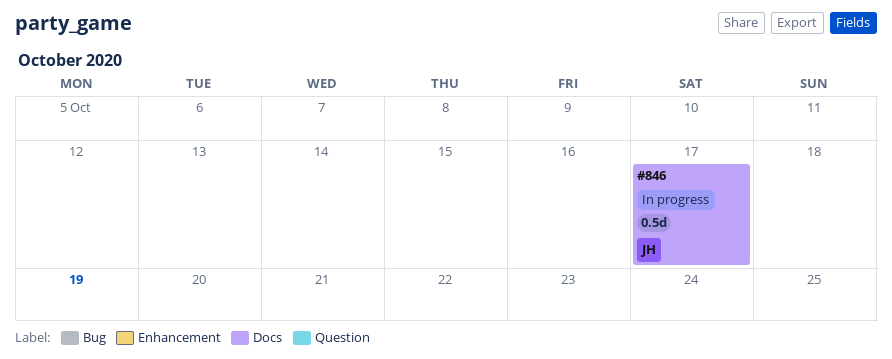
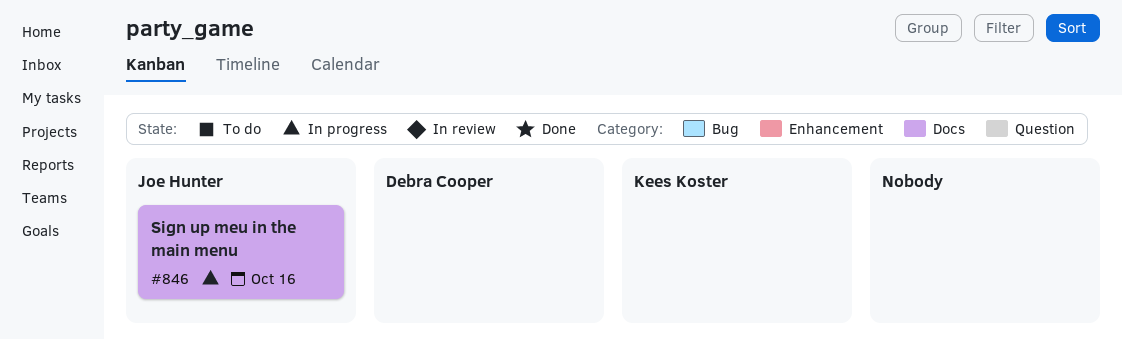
#846, due: Oct 17 -> Oct 16

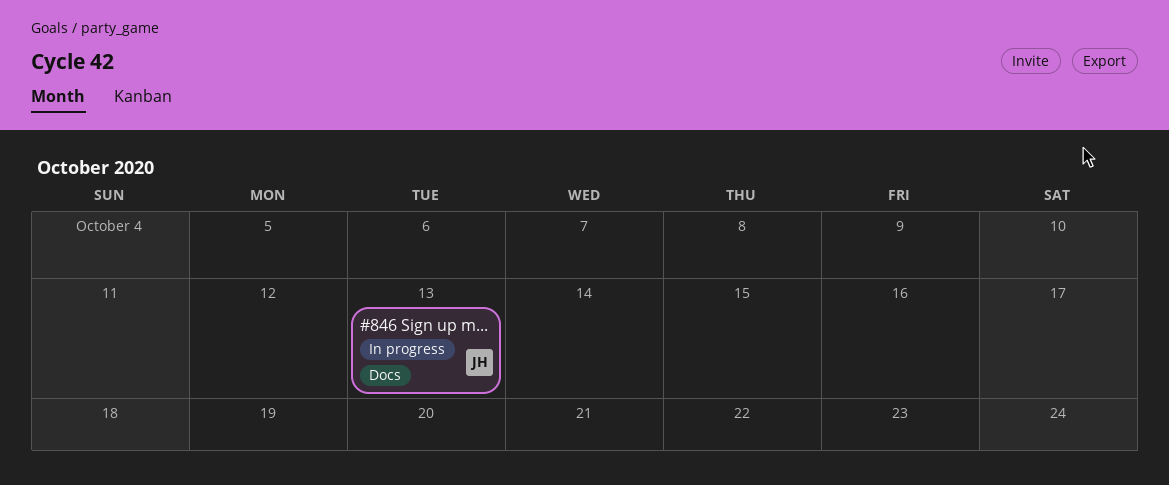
#846, due: Oct 16 -> Oct 13

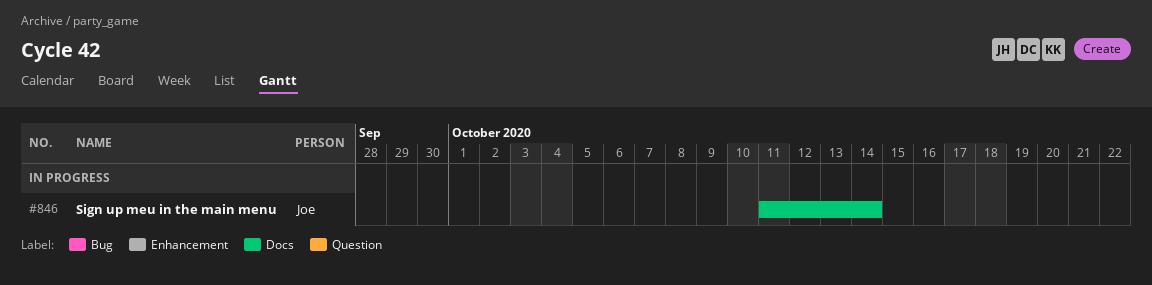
#846, due: Oct 13 -> Oct 14

